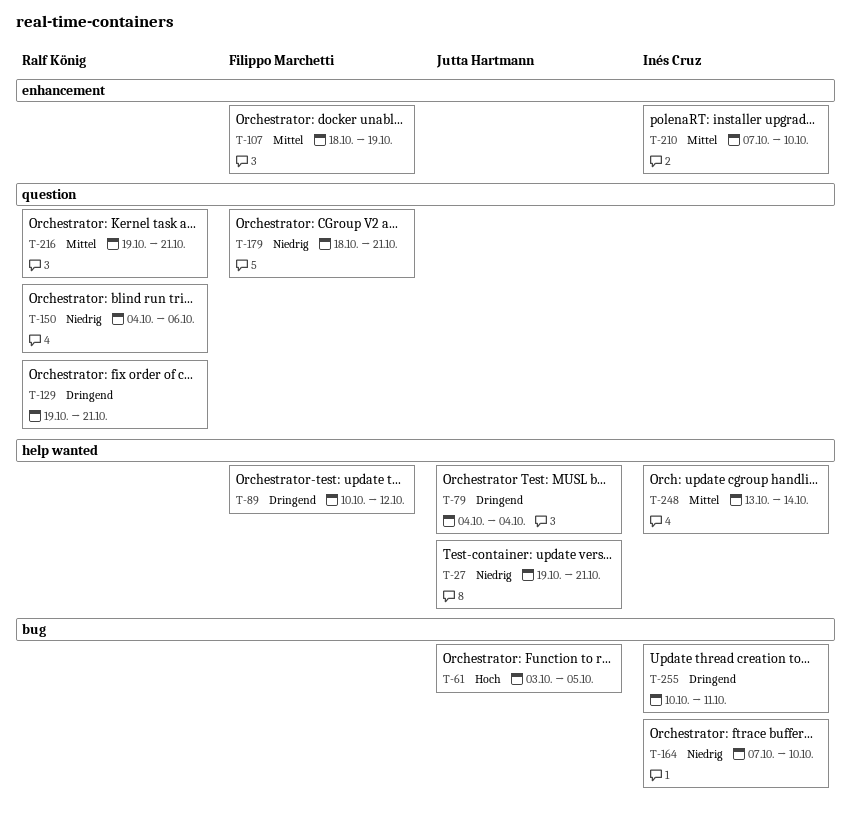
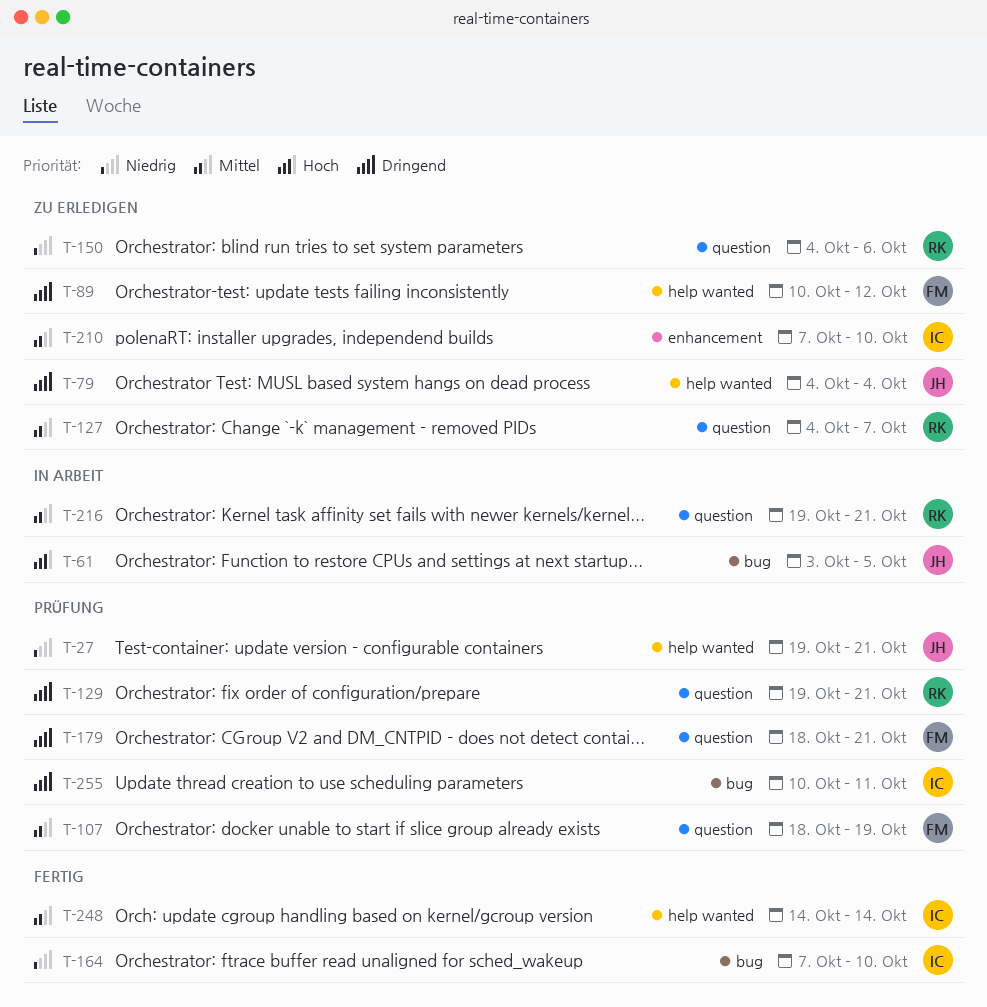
T-107, label: enhancement -> question
T-127: none -> present
T-179, priority: Niedrig -> Dringend
T-248, start: Oct 13 -> Oct 14

